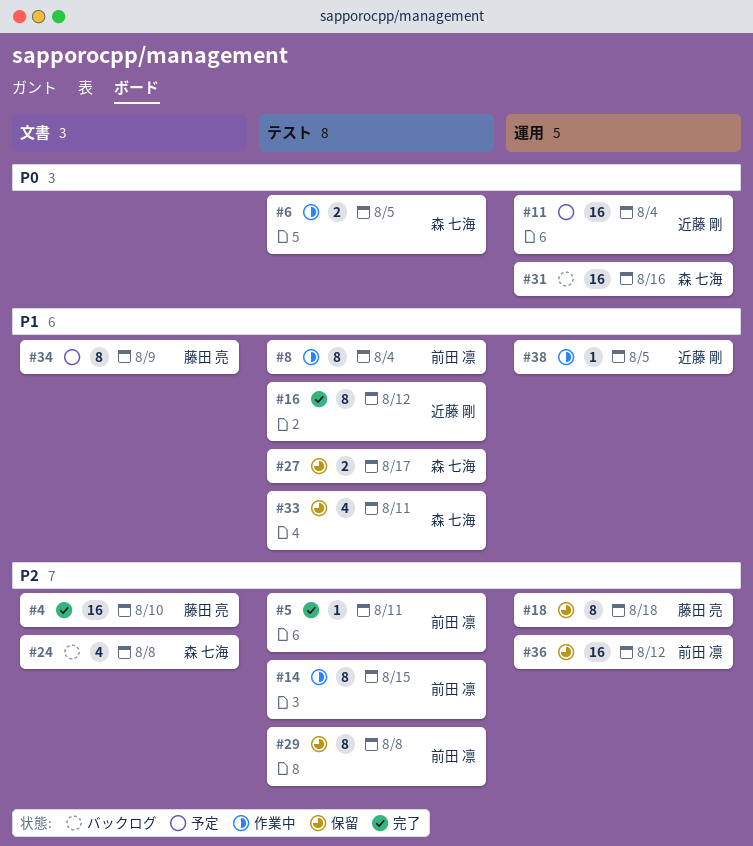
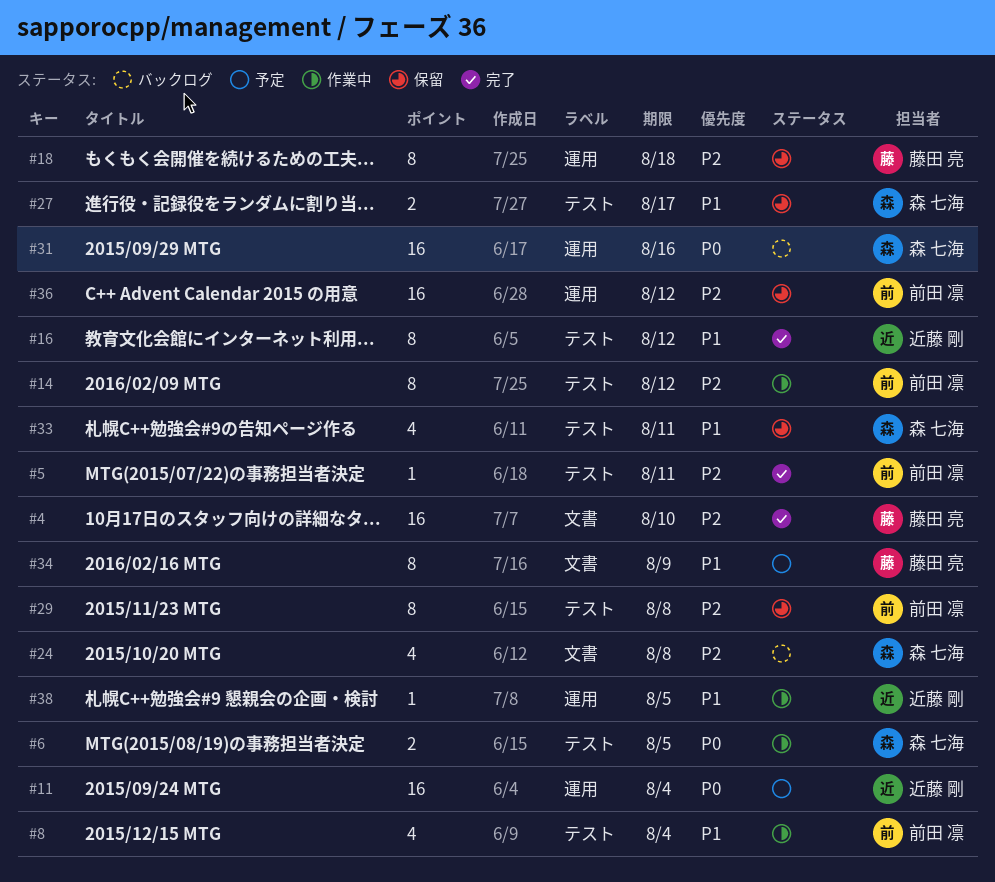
#8, estimate: 8 -> 4
#14, due: Aug 15 -> Aug 12

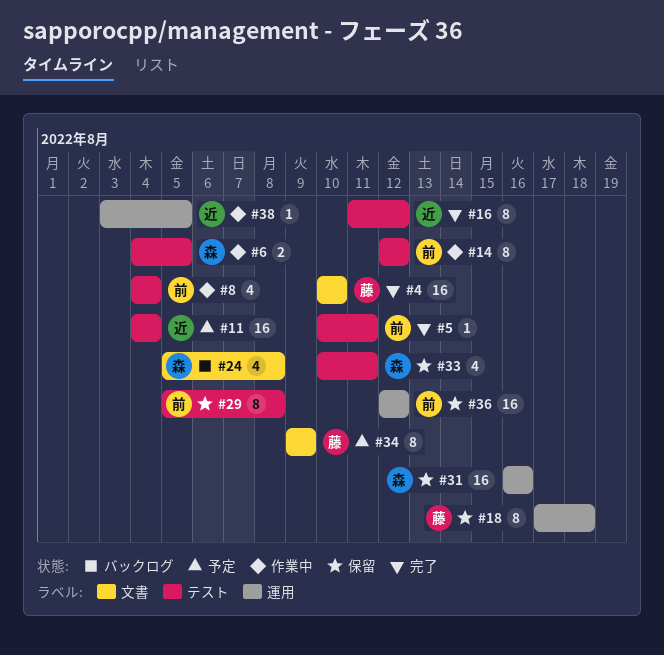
#11, label: 運用 -> テスト
#27: present -> none
#31, status: バックログ -> 保留

